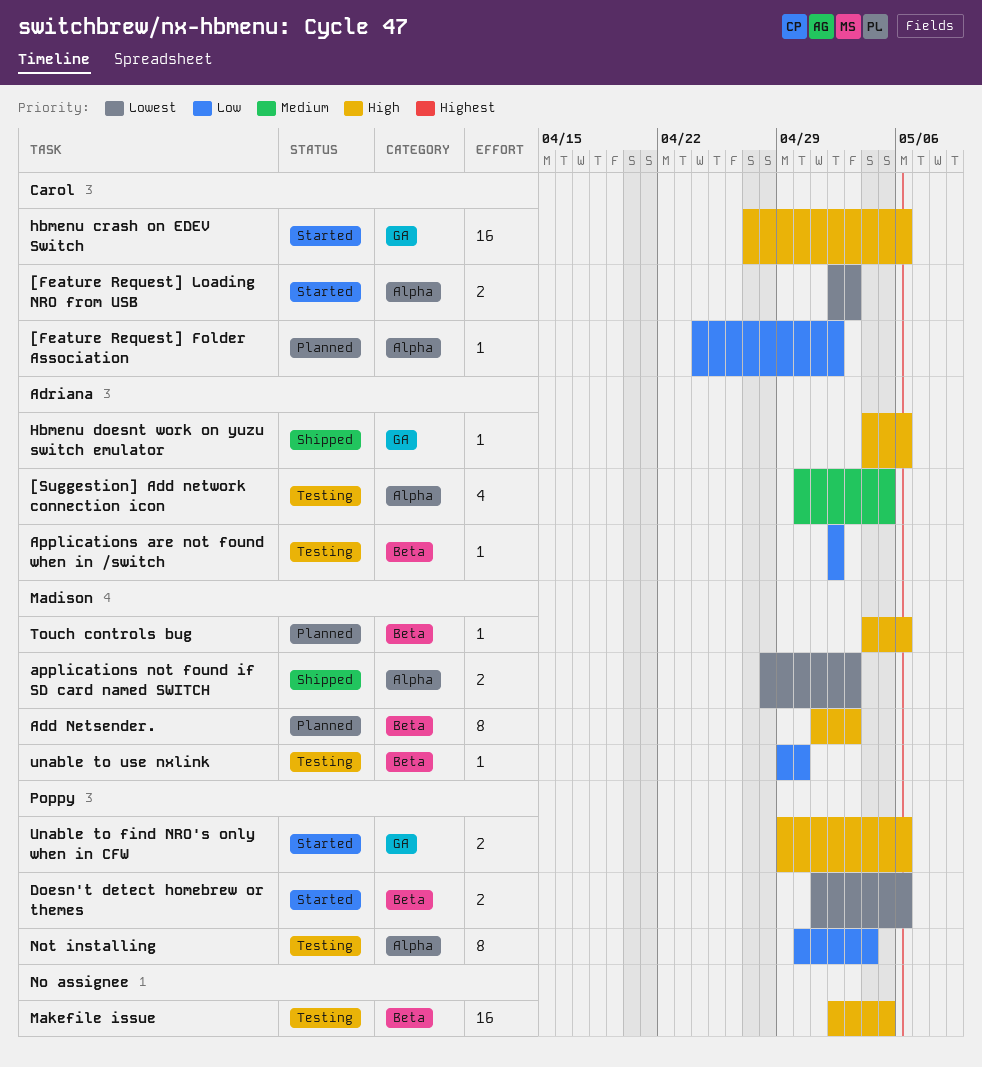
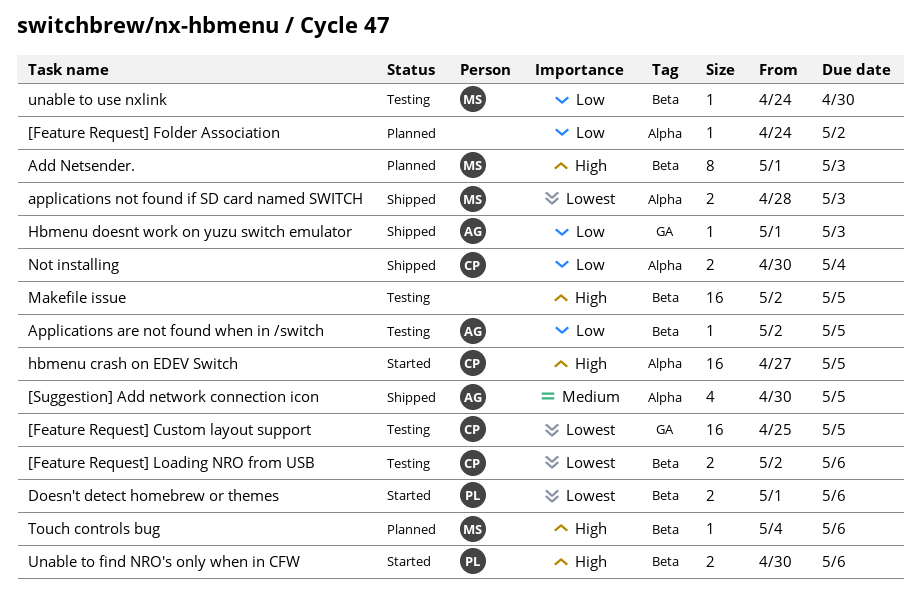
[Feature Request] Custom layout support: none -> present
[Feature Request] Folder Association, owner: Carol -> none
[Feature Request] Loading NRO from USB, status: Started -> Testing
[Feature Request] Loading NRO from USB, label: Alpha -> Beta
[Feature Request] Loading NRO from USB, due: May 3 -> May 6
[Suggestion] Add network connection icon, status: Testing -> Shipped
Applications are not found when in /switch, due: May 2 -> May 5
hbmenu crash on EDEV Switch, label: GA -> Alpha
hbmenu crash on EDEV Switch, due: May 6 -> May 5
Hbmenu doesnt work on yuzu switch emulator, priority: High -> Low
Hbmenu doesnt work on yuzu switch emulator, start: May 4 -> May 1
Hbmenu doesnt work on yuzu switch emulator, due: May 6 -> May 3
Not installing, status: Testing -> Shipped
Not installing, owner: Poppy -> Carol
Not installing, estimate: 8 -> 2
Unable to find NRO's only when in CFW, label: GA -> Beta
Unable to find NRO's only when in CFW, start: Apr 29 -> Apr 30
unable to use nxlink, start: Apr 29 -> Apr 24

